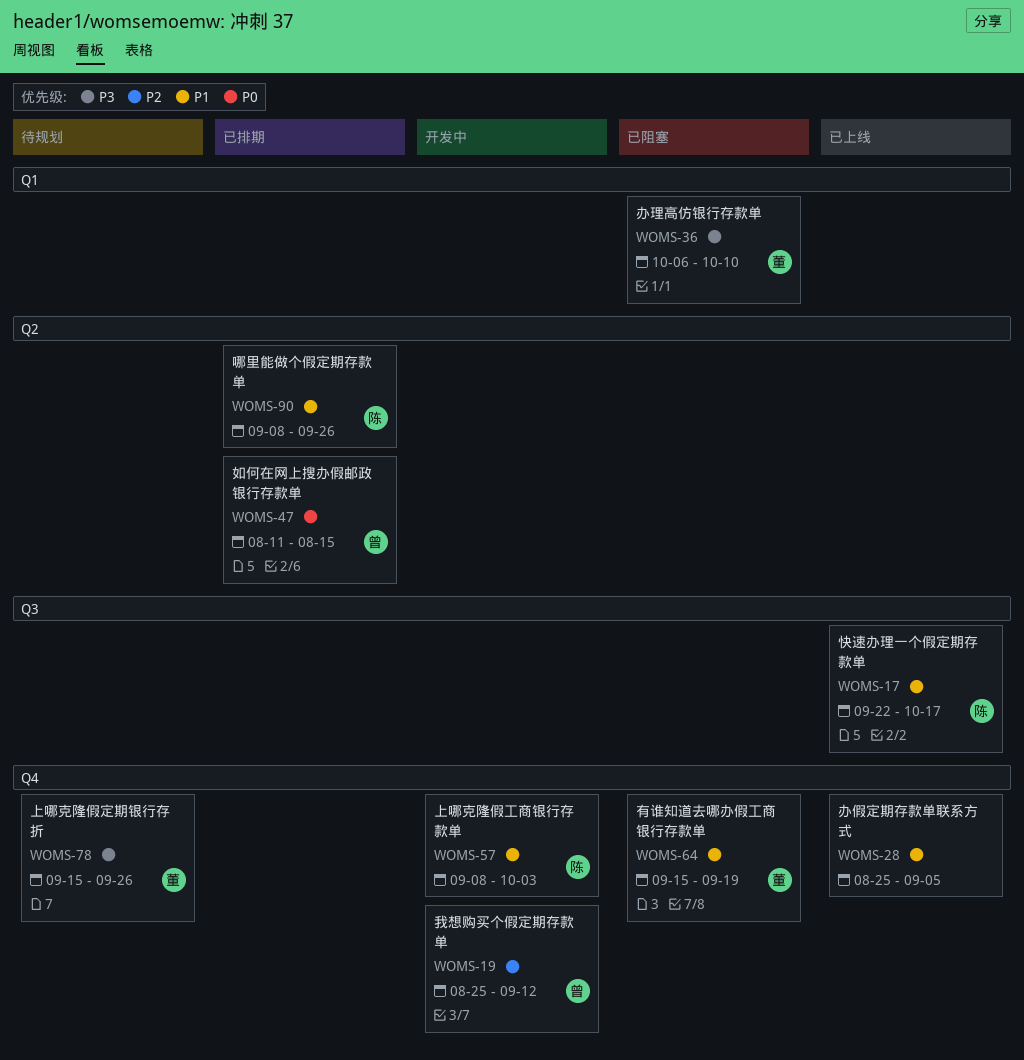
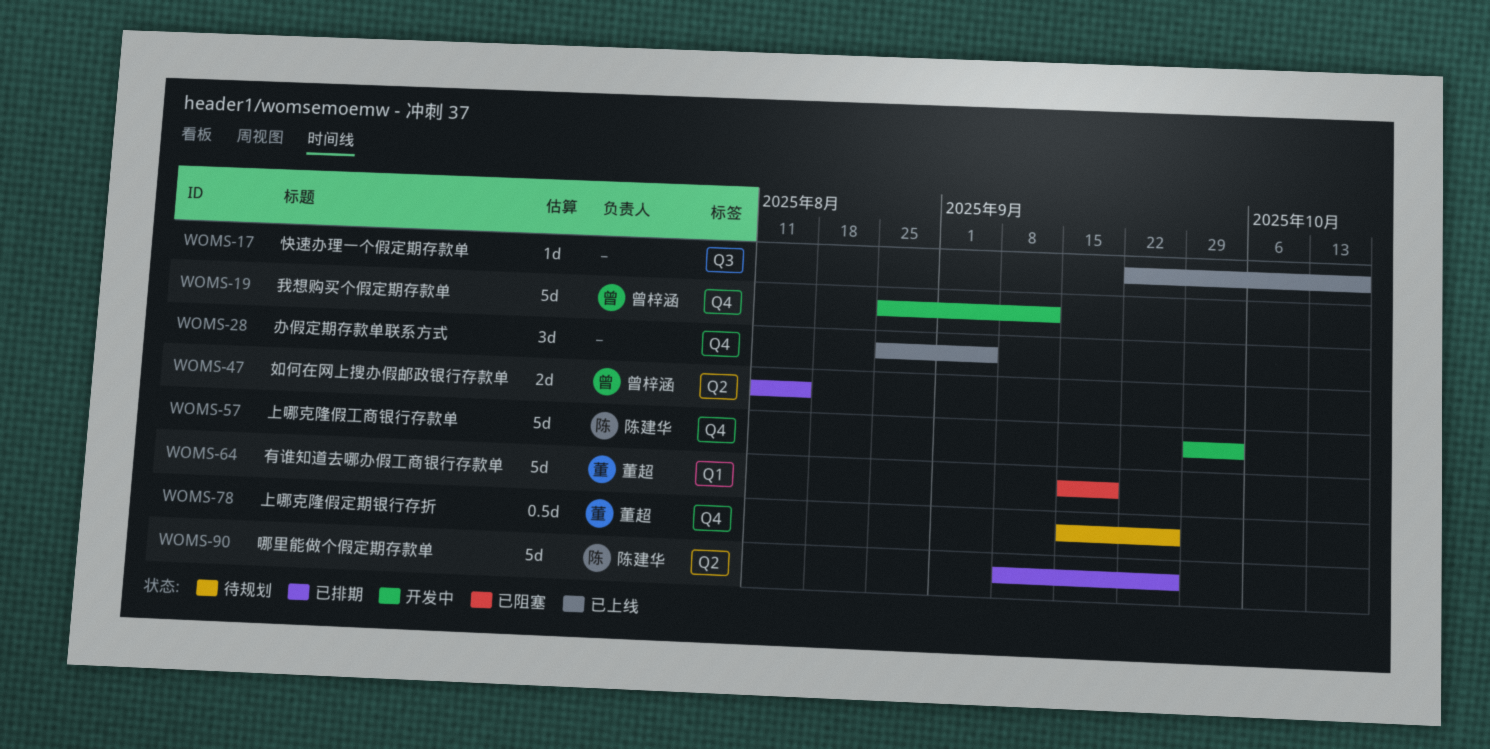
WOMS-17, owner: 陈建华 -> none
WOMS-36: present -> none
WOMS-57, start: Sep 8 -> Sep 29
WOMS-64, label: Q4 -> Q1

